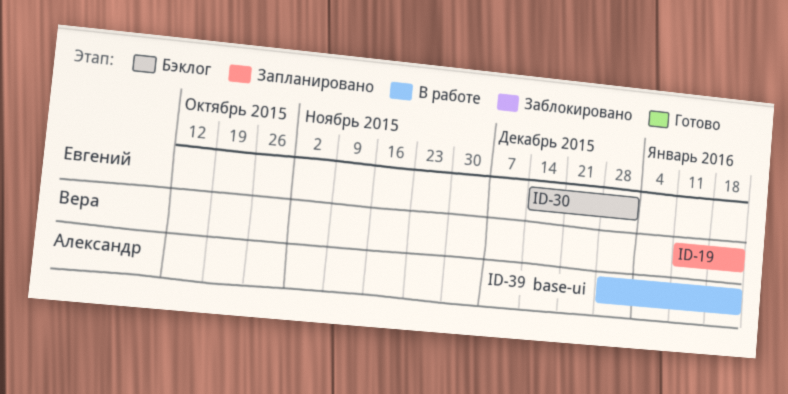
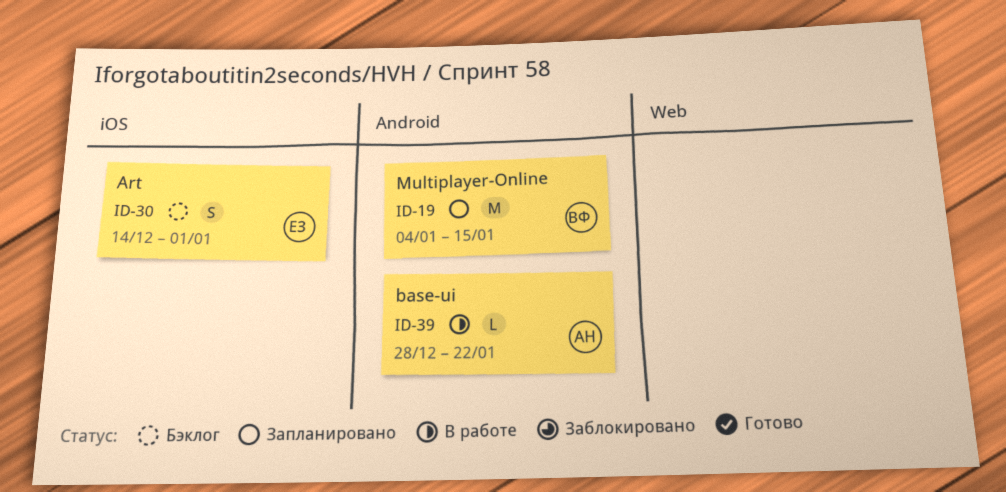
ID-19, start: Jan 11 -> Jan 4
ID-19, due: Jan 22 -> Jan 15

